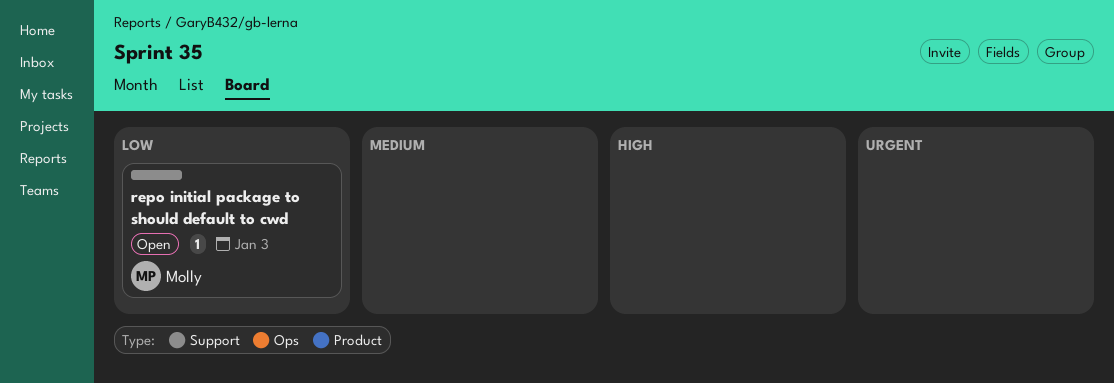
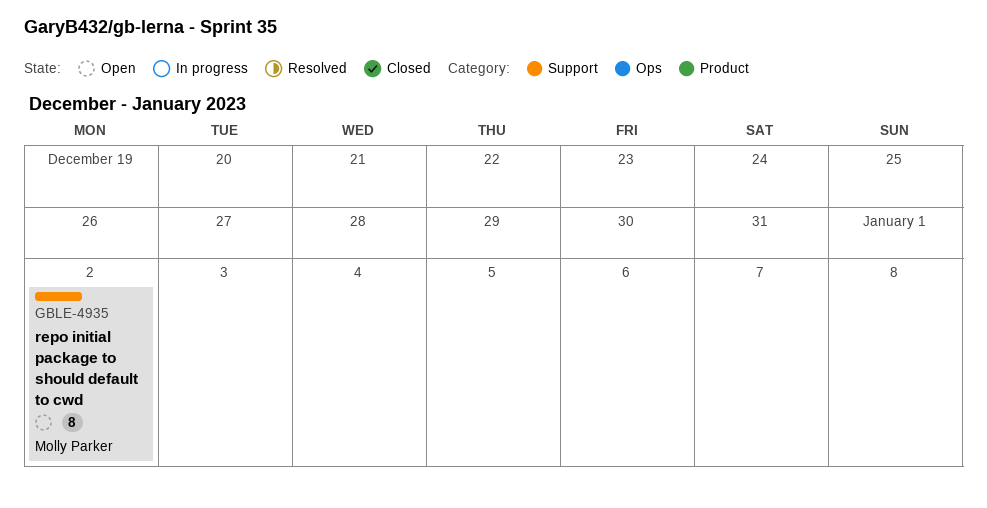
repo initial package to should default to cwd, estimate: 1 -> 8
repo initial package to should default to cwd, due: Jan 3 -> Jan 2

